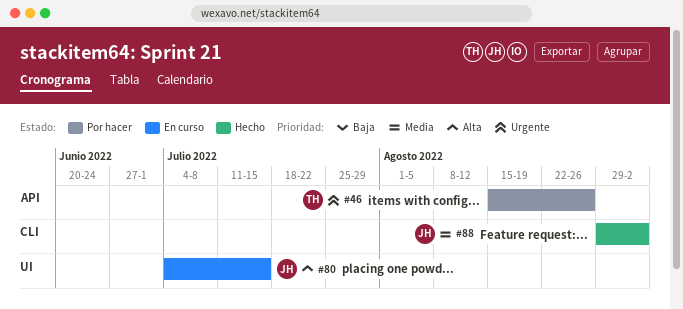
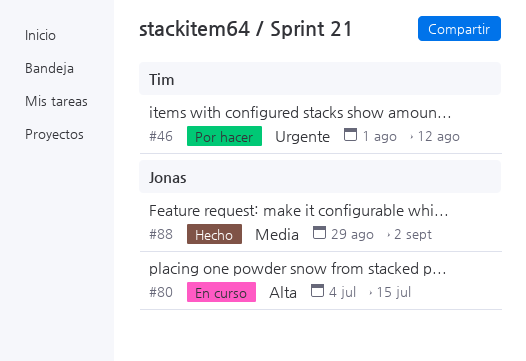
#46, start: Aug 15 -> Aug 1
#46, due: Aug 26 -> Aug 12

